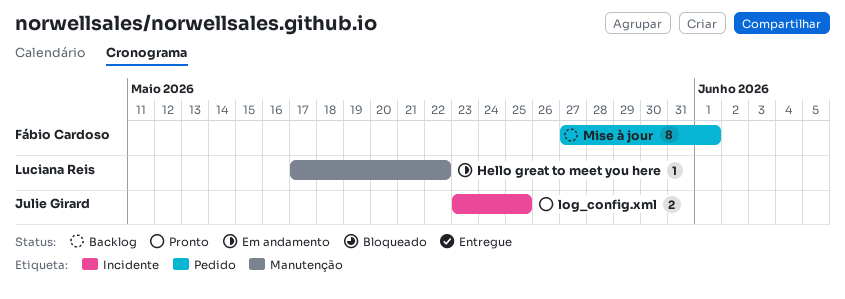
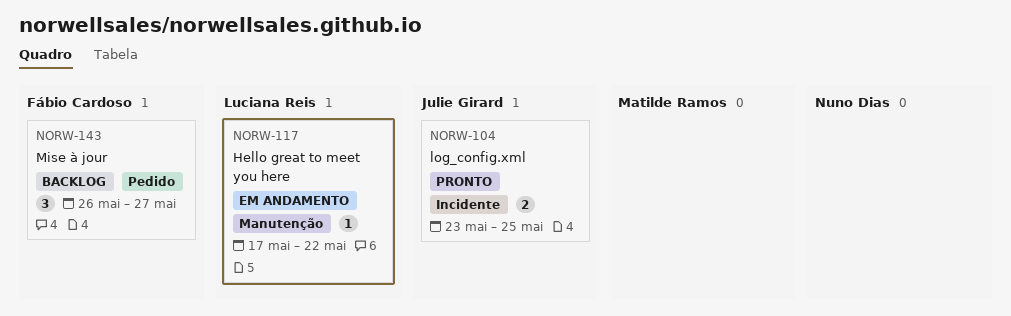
Mise à jour, estimate: 8 -> 3
Mise à jour, start: May 27 -> May 26
Mise à jour, due: Jun 1 -> May 27

